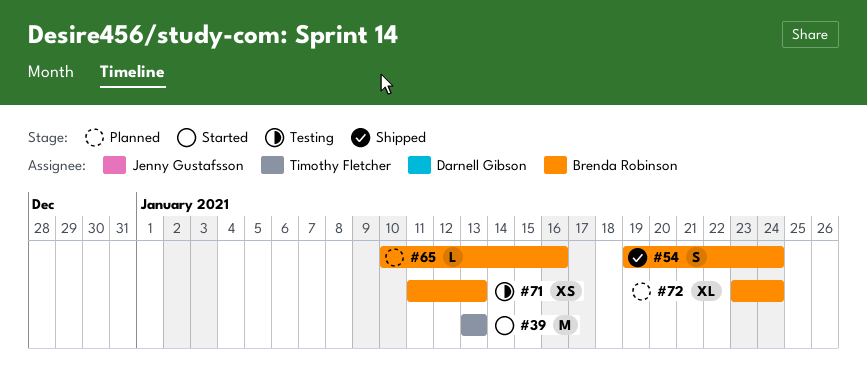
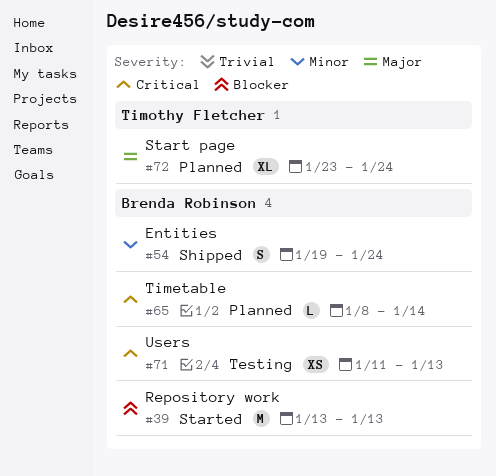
#39, owner: Timothy Fletcher -> Brenda Robinson
#65, start: Jan 10 -> Jan 8
#65, due: Jan 16 -> Jan 14
#72, owner: Brenda Robinson -> Timothy Fletcher

